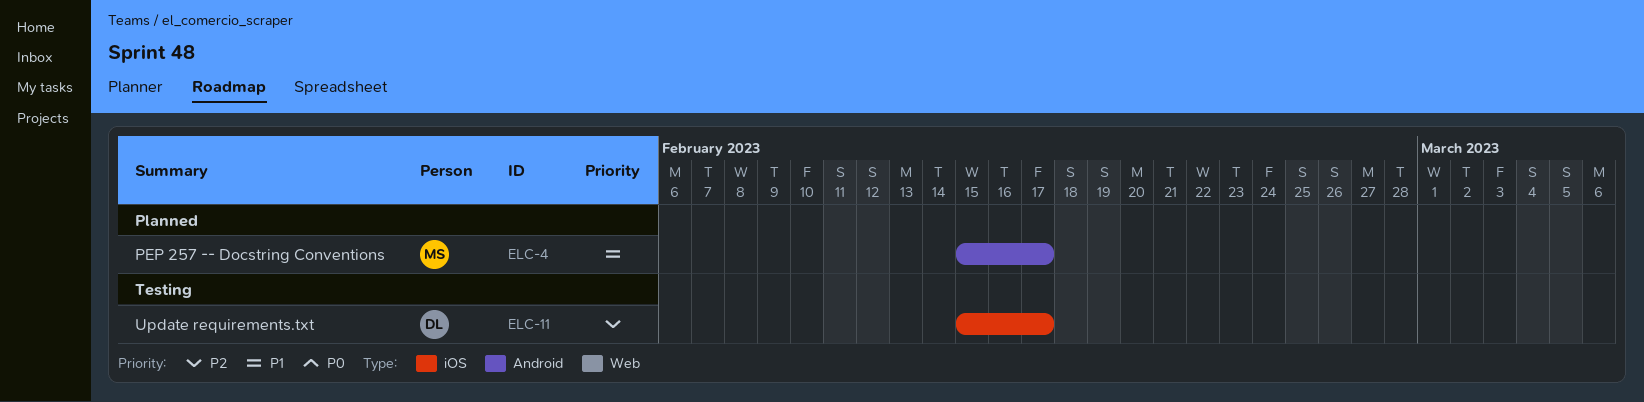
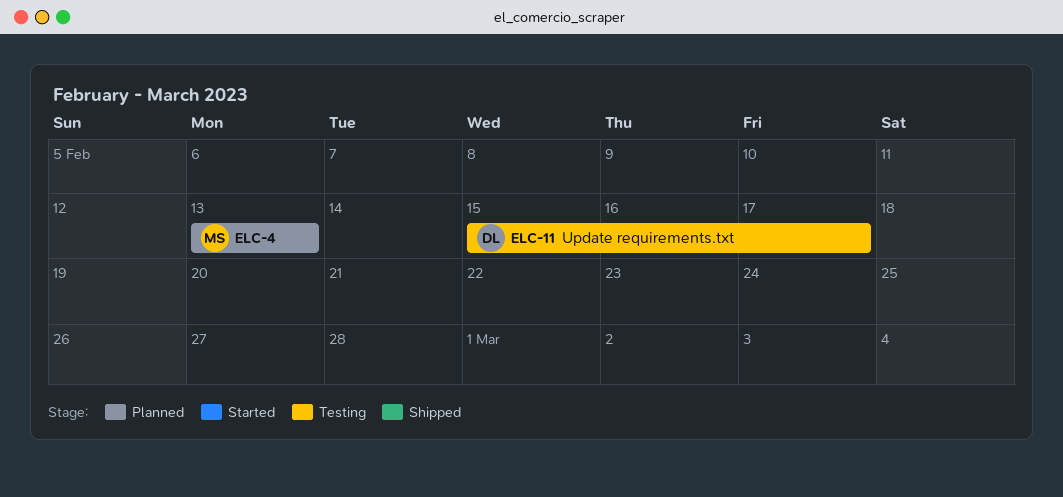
ELC-4, start: Feb 15 -> Feb 13
ELC-4, due: Feb 17 -> Feb 13

